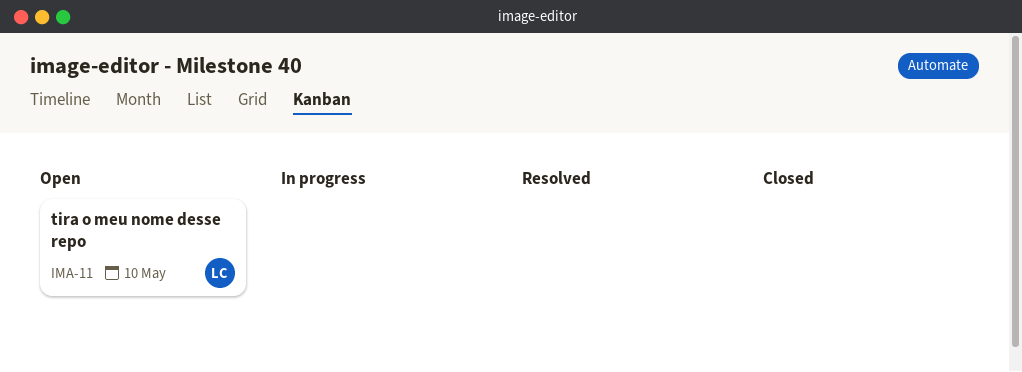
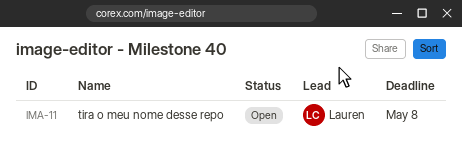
IMA-11, due: May 10 -> May 8

